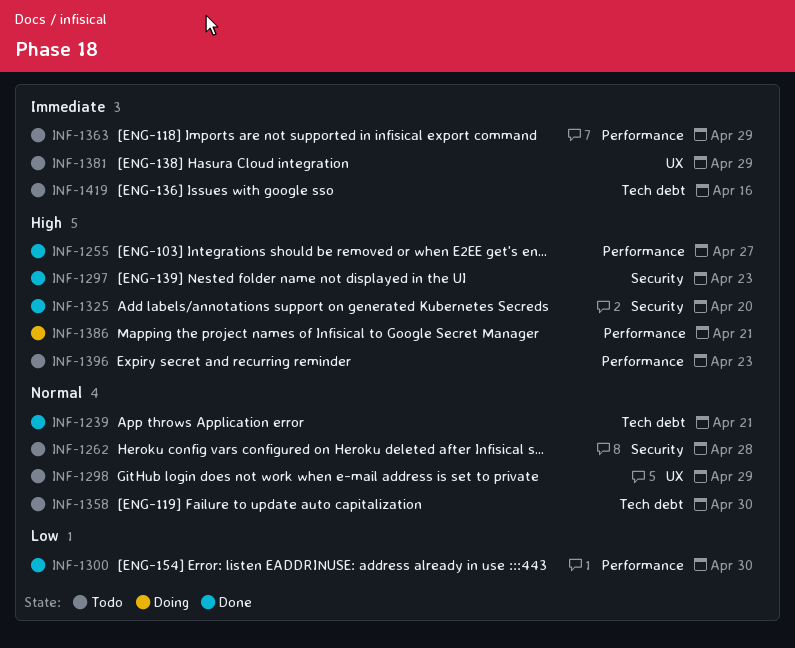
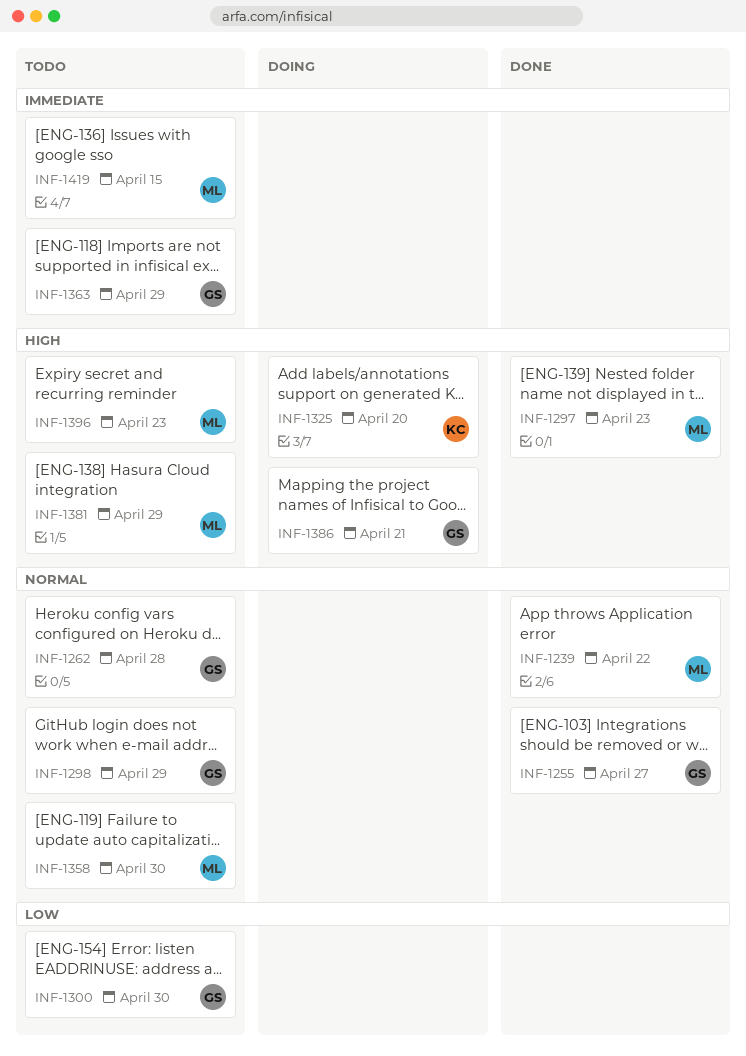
INF-1239, due: Apr 21 -> Apr 22
INF-1255, priority: High -> Normal
INF-1300, status: Done -> Todo
INF-1325, status: Done -> Doing
INF-1381, priority: Immediate -> High
INF-1419, due: Apr 16 -> Apr 15

